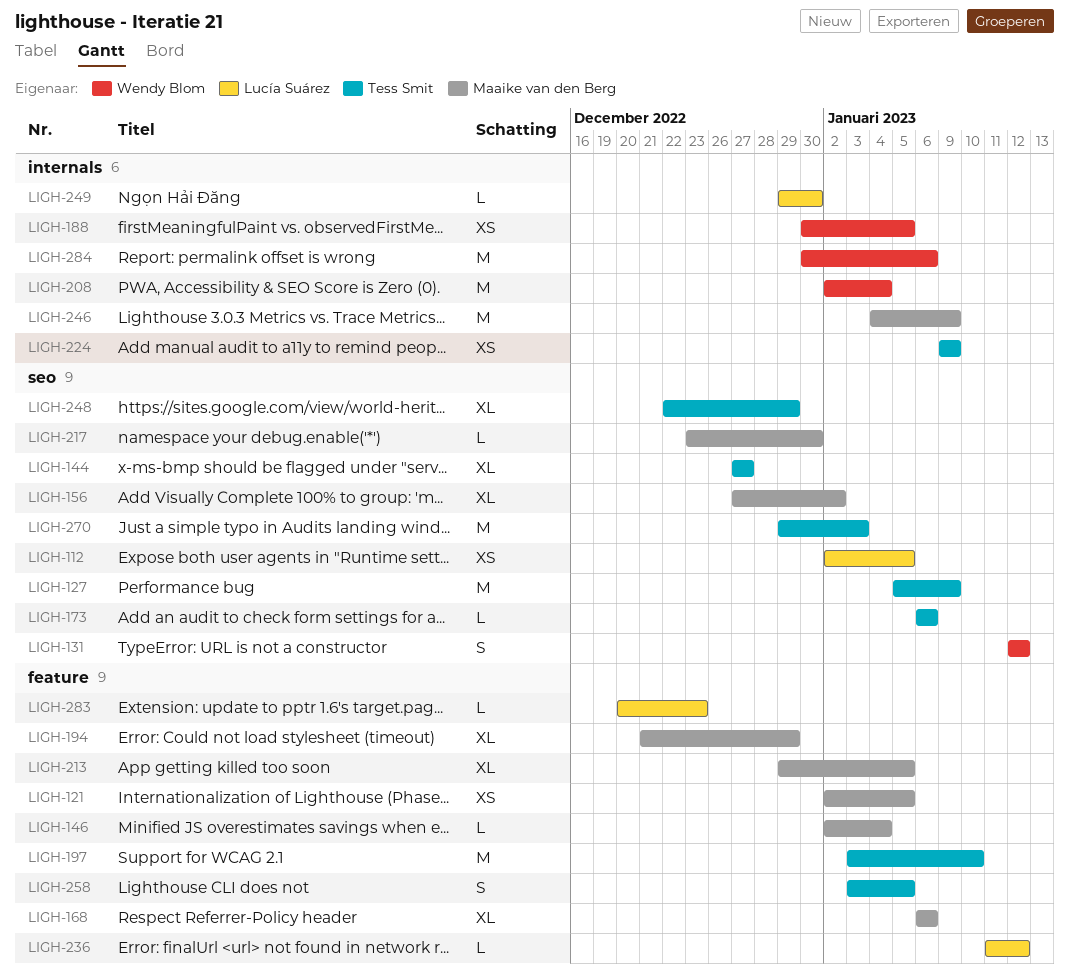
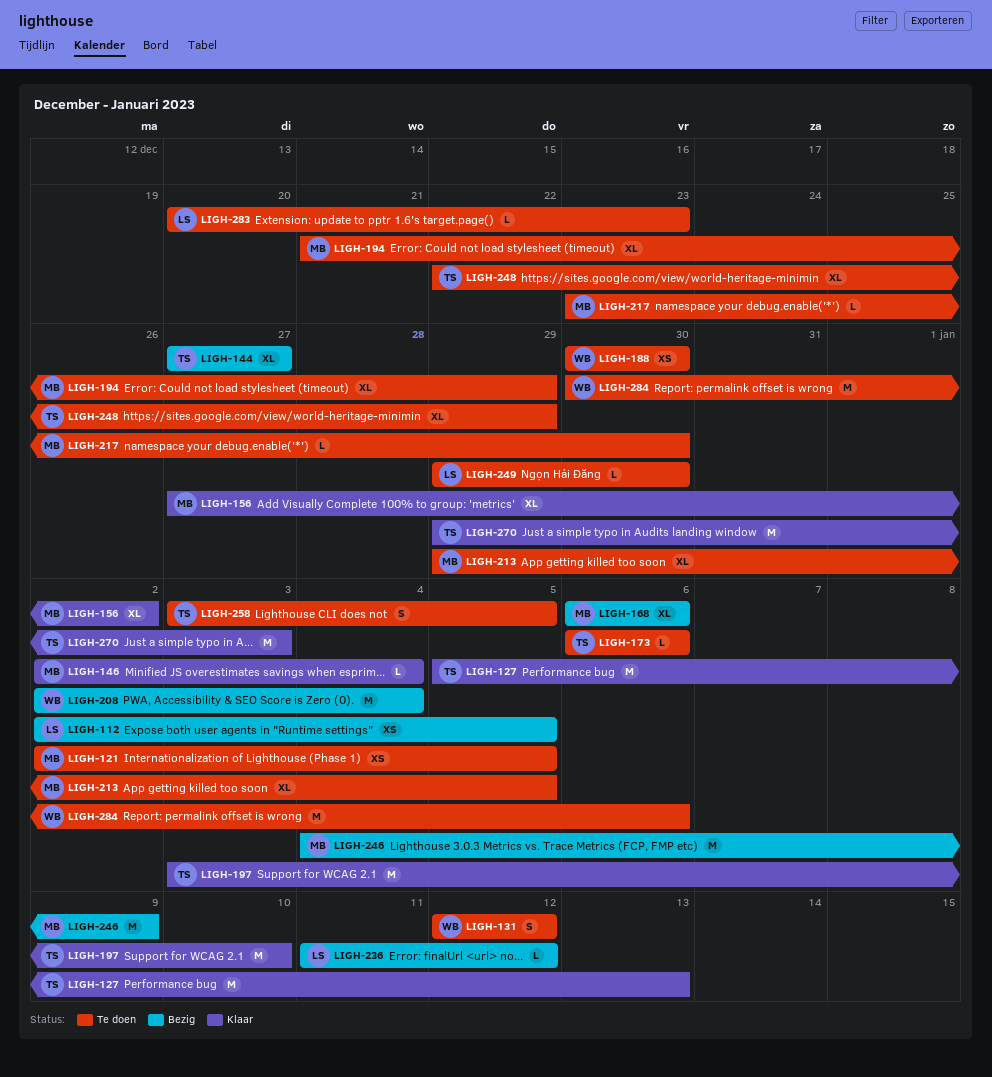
LIGH-127, due: Jan 9 -> Jan 13
LIGH-188, due: Jan 5 -> Dec 30
LIGH-224: present -> none

